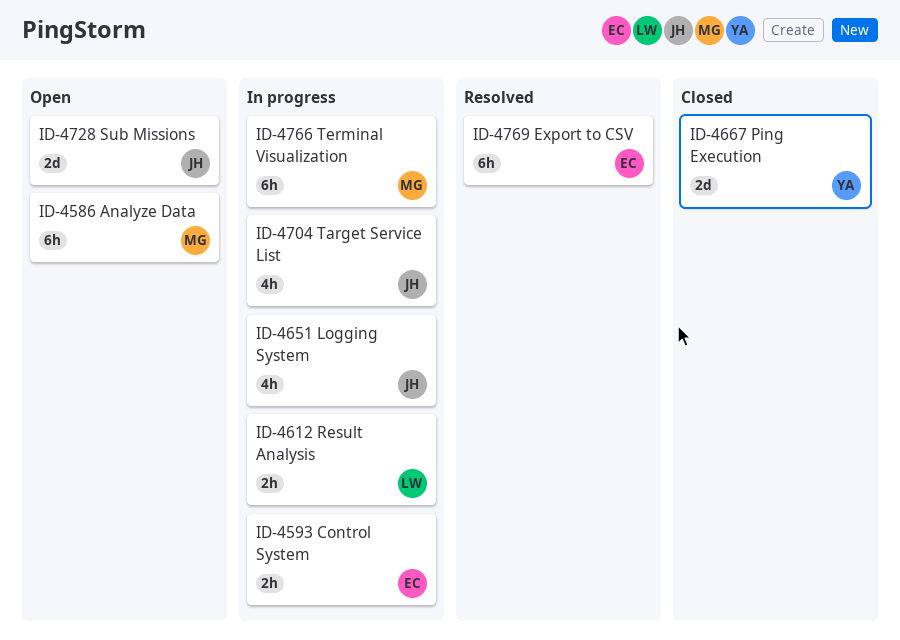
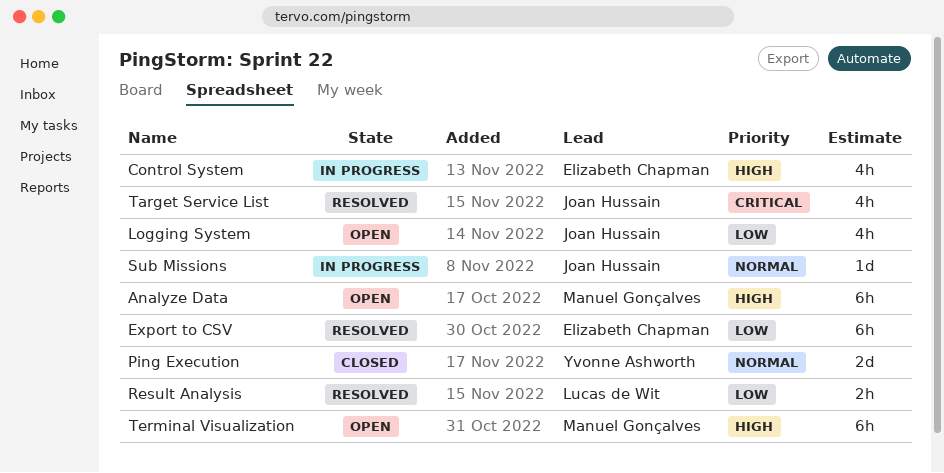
Control System, estimate: 2h -> 4h
Logging System, status: In progress -> Open
Result Analysis, status: In progress -> Resolved
Sub Missions, status: Open -> In progress
Sub Missions, estimate: 2d -> 1d
Target Service List, status: In progress -> Resolved
Terminal Visualization, status: In progress -> Open

